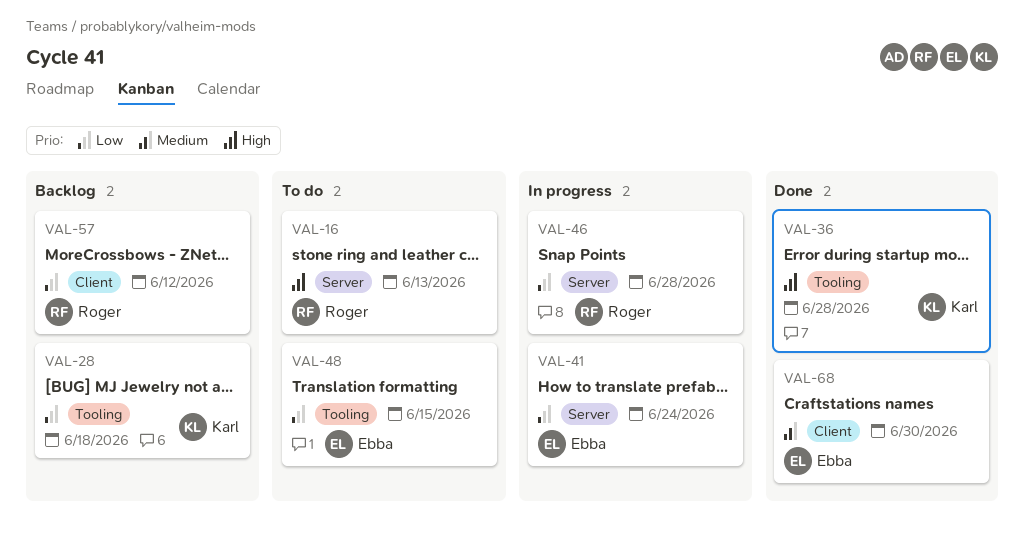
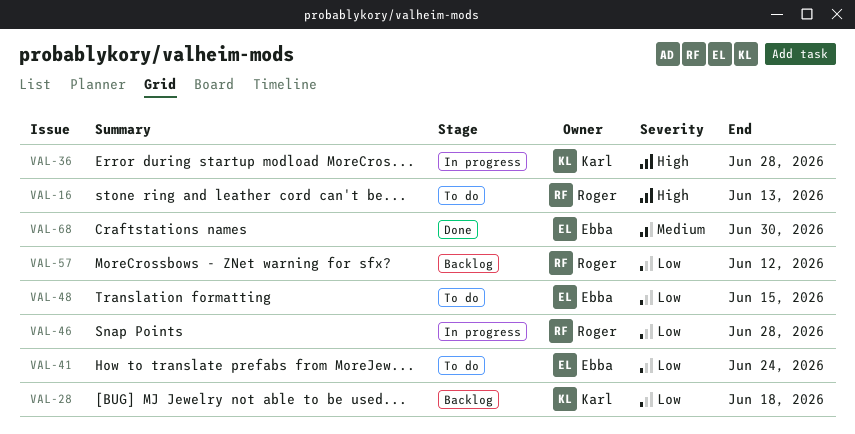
VAL-36, status: Done -> In progress
VAL-41, status: In progress -> To do

